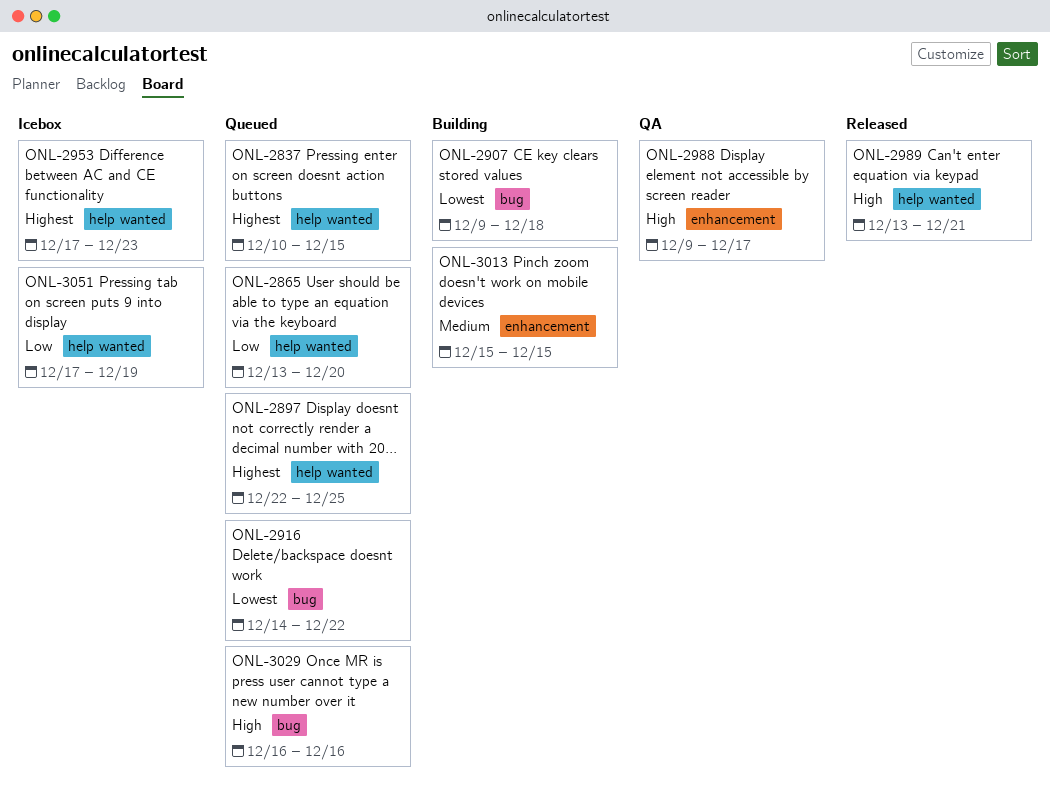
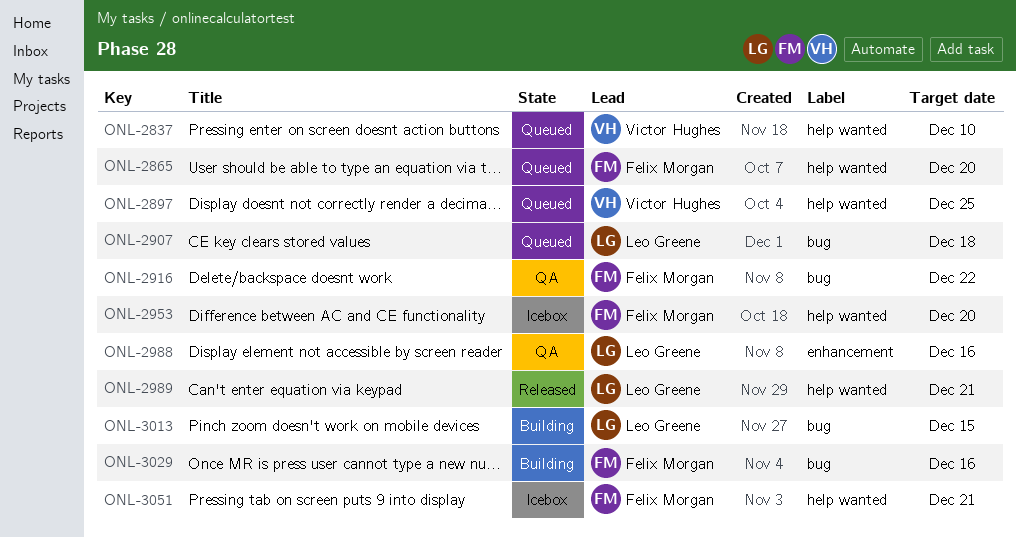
ONL-2837, due: Dec 15 -> Dec 10
ONL-2907, status: Building -> Queued
ONL-2916, status: Queued -> QA
ONL-2953, due: Dec 23 -> Dec 20
ONL-2988, due: Dec 17 -> Dec 16
ONL-3013, label: enhancement -> bug
ONL-3029, status: Queued -> Building
ONL-3051, due: Dec 19 -> Dec 21

